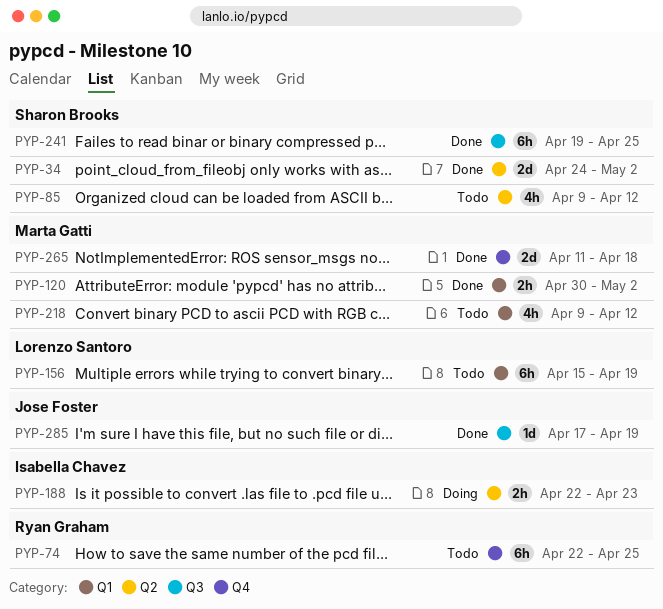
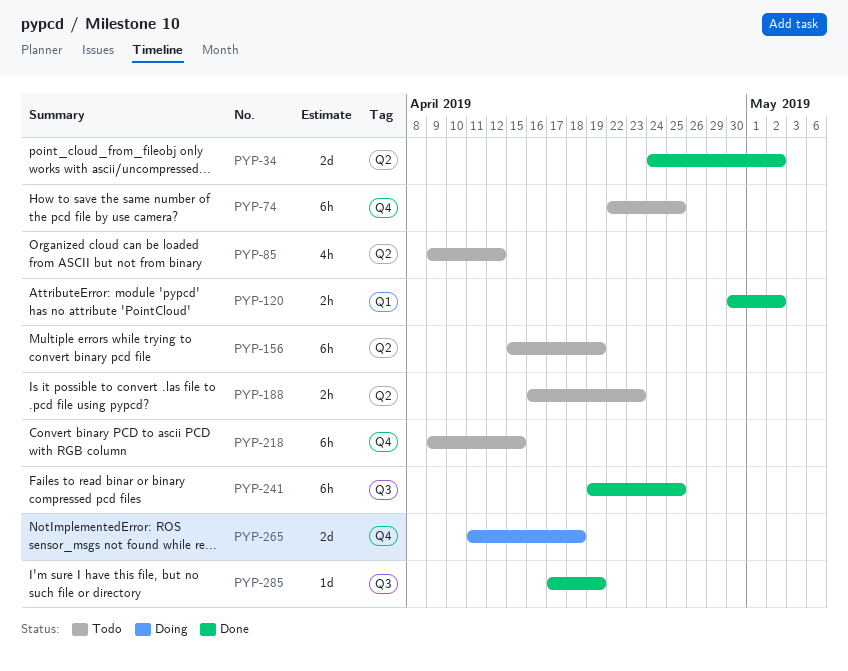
PYP-156, label: Q1 -> Q2
PYP-188, status: Doing -> Todo
PYP-188, start: Apr 22 -> Apr 16
PYP-218, label: Q1 -> Q4
PYP-218, estimate: 4h -> 6h
PYP-218, due: Apr 12 -> Apr 15
PYP-265, status: Done -> Doing

